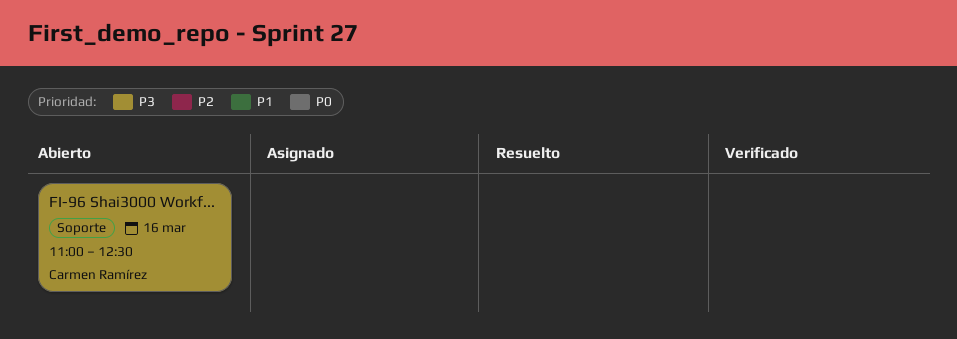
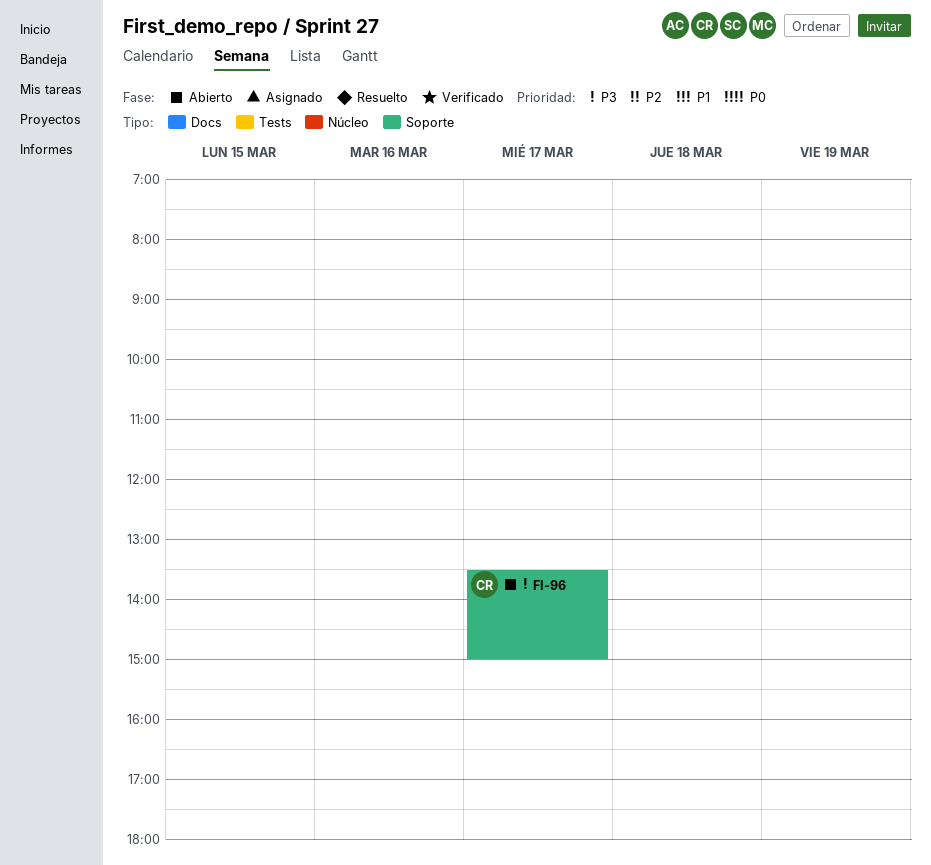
FI-96, day: Mar 16 -> Mar 17
FI-96, begins: 11:00 -> 13:30
FI-96, ends: 12:30 -> 15:00

